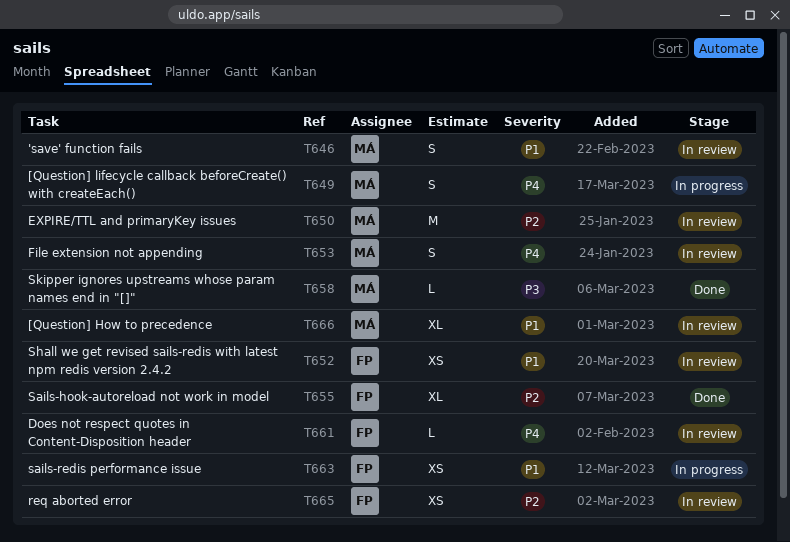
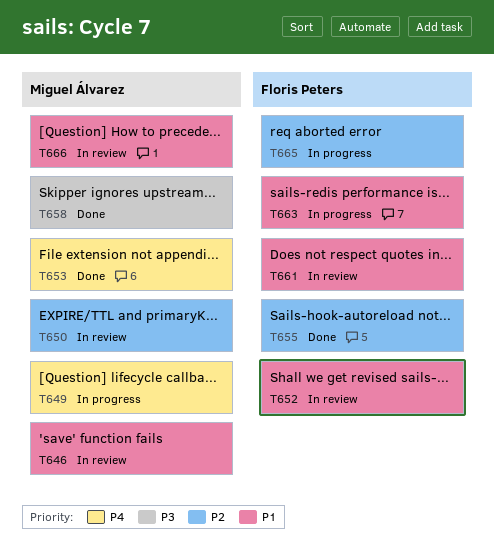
T653, status: In review -> Done
T661, priority: P4 -> P1
T665, status: In review -> In progress

